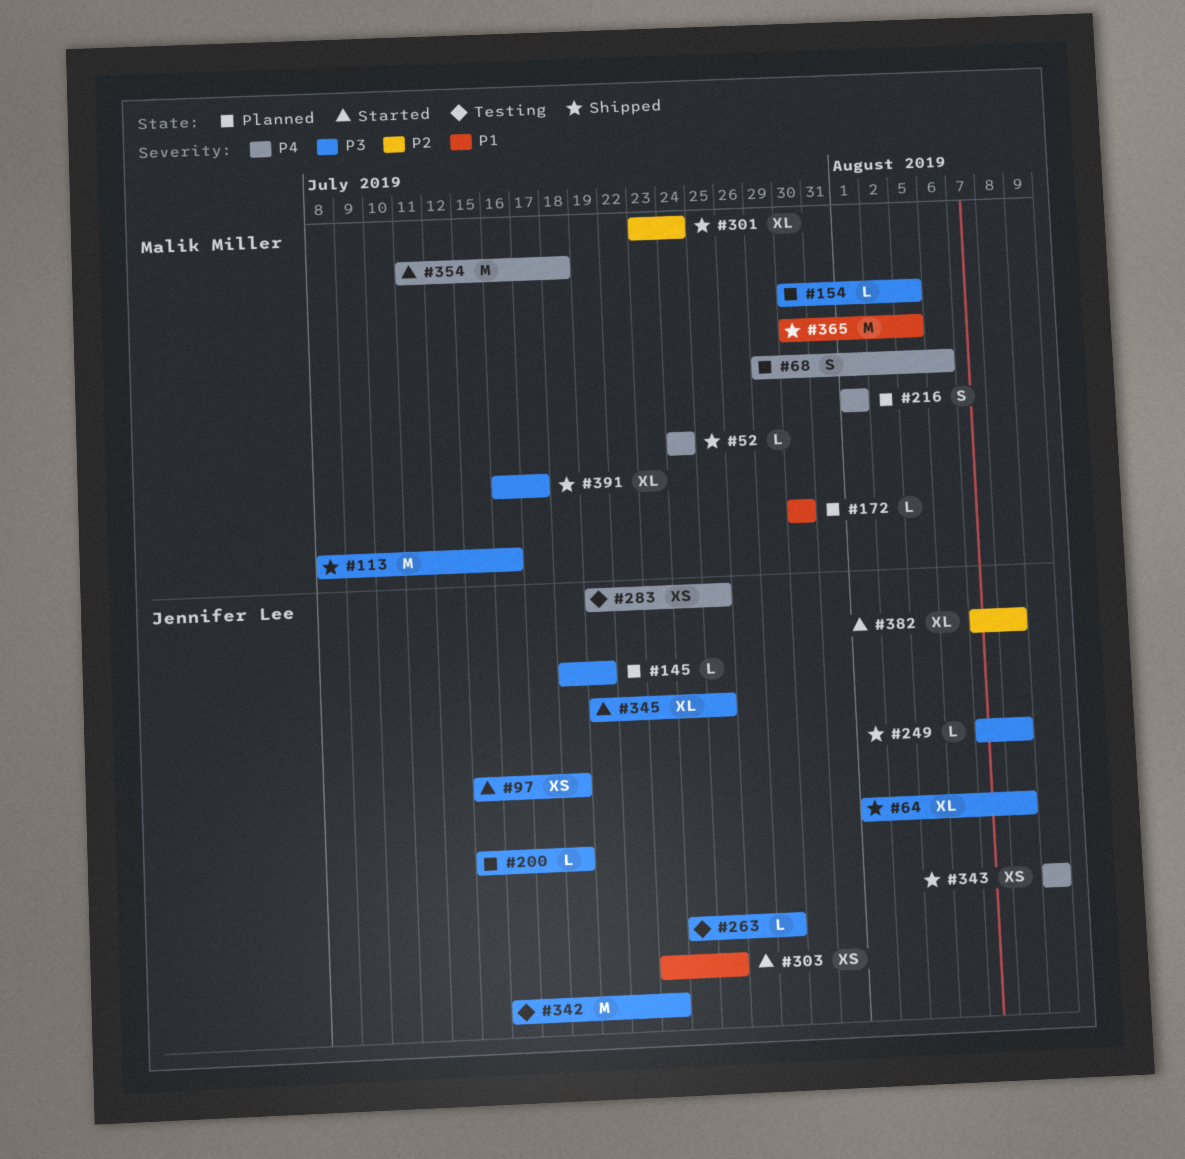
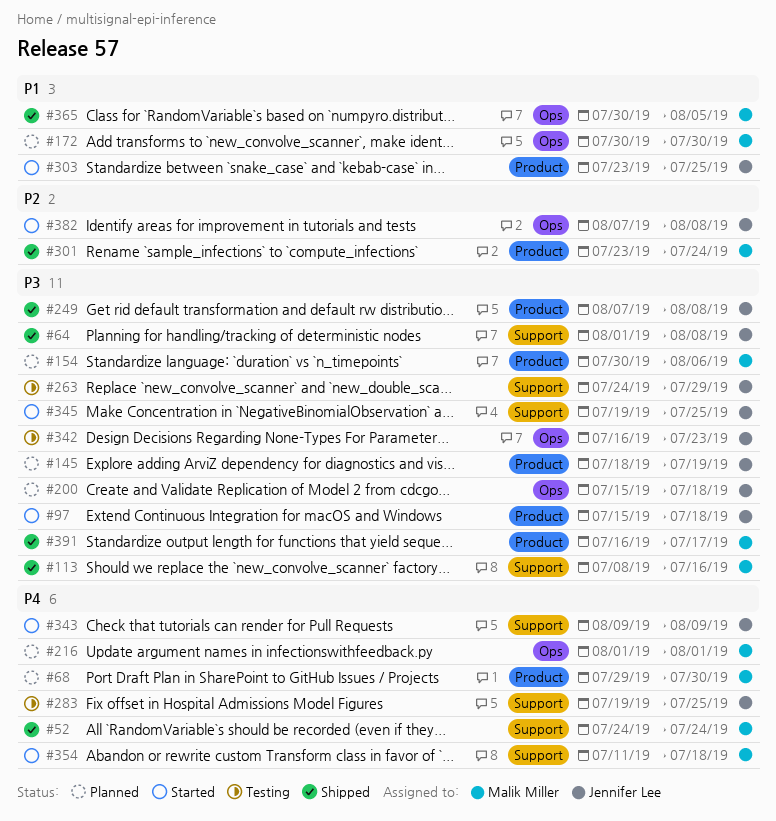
#68, due: Aug 6 -> Jul 30
#154, due: Aug 5 -> Aug 6
#343, status: Shipped -> Started

